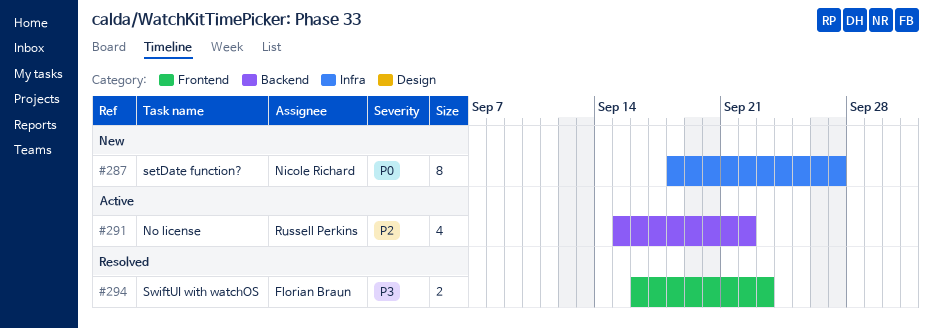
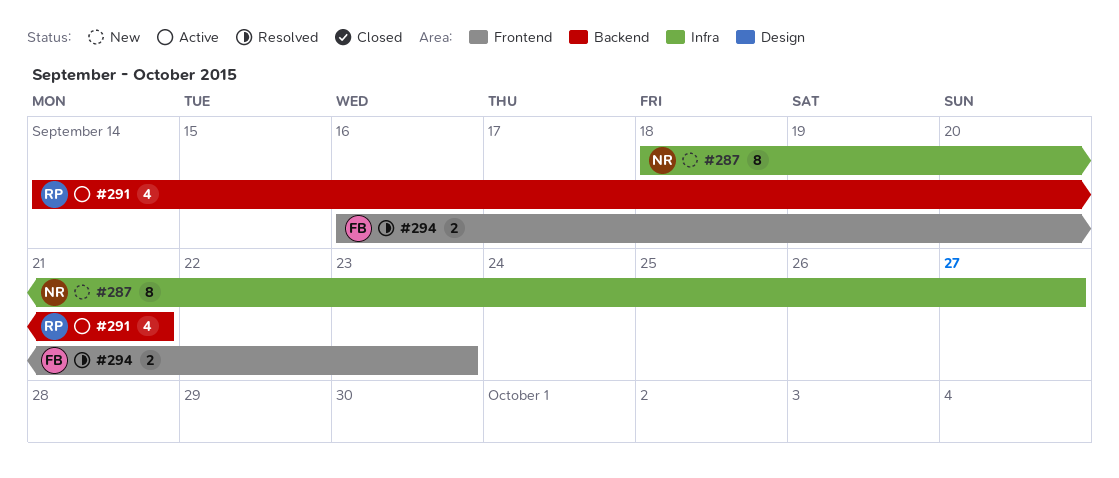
#291, start: Sep 15 -> Sep 14
#291, due: Sep 22 -> Sep 21

